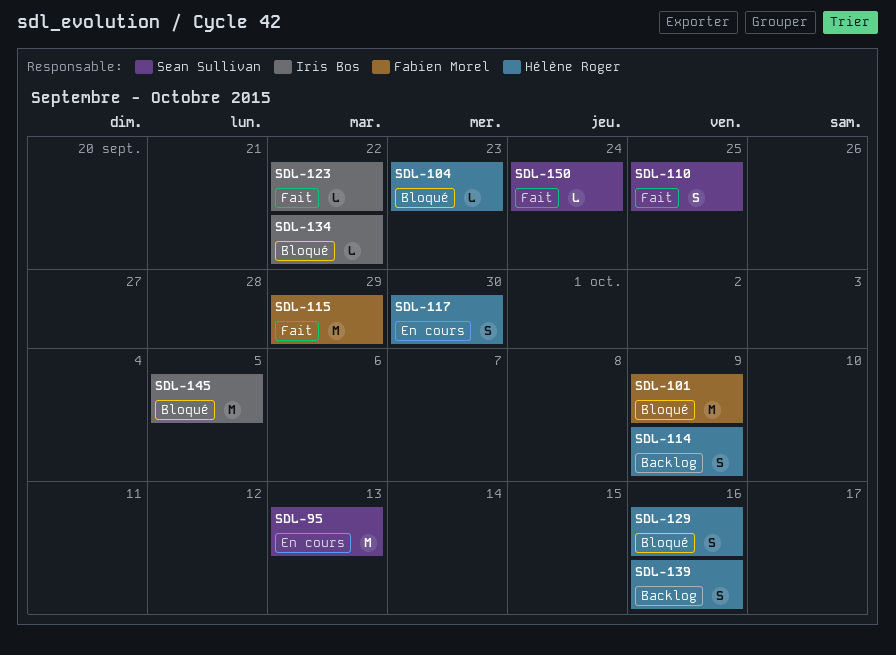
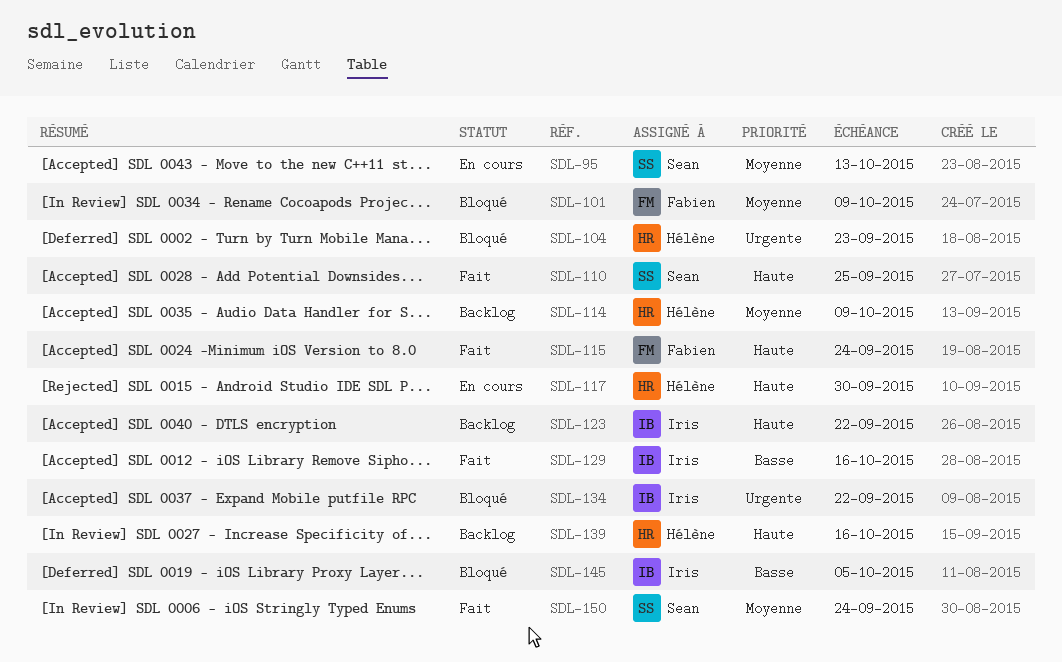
SDL-115, due: Sep 29 -> Sep 24
SDL-123, status: Fait -> Backlog
SDL-129, status: Bloqué -> Fait
SDL-129, owner: Hélène Roger -> Iris Bos

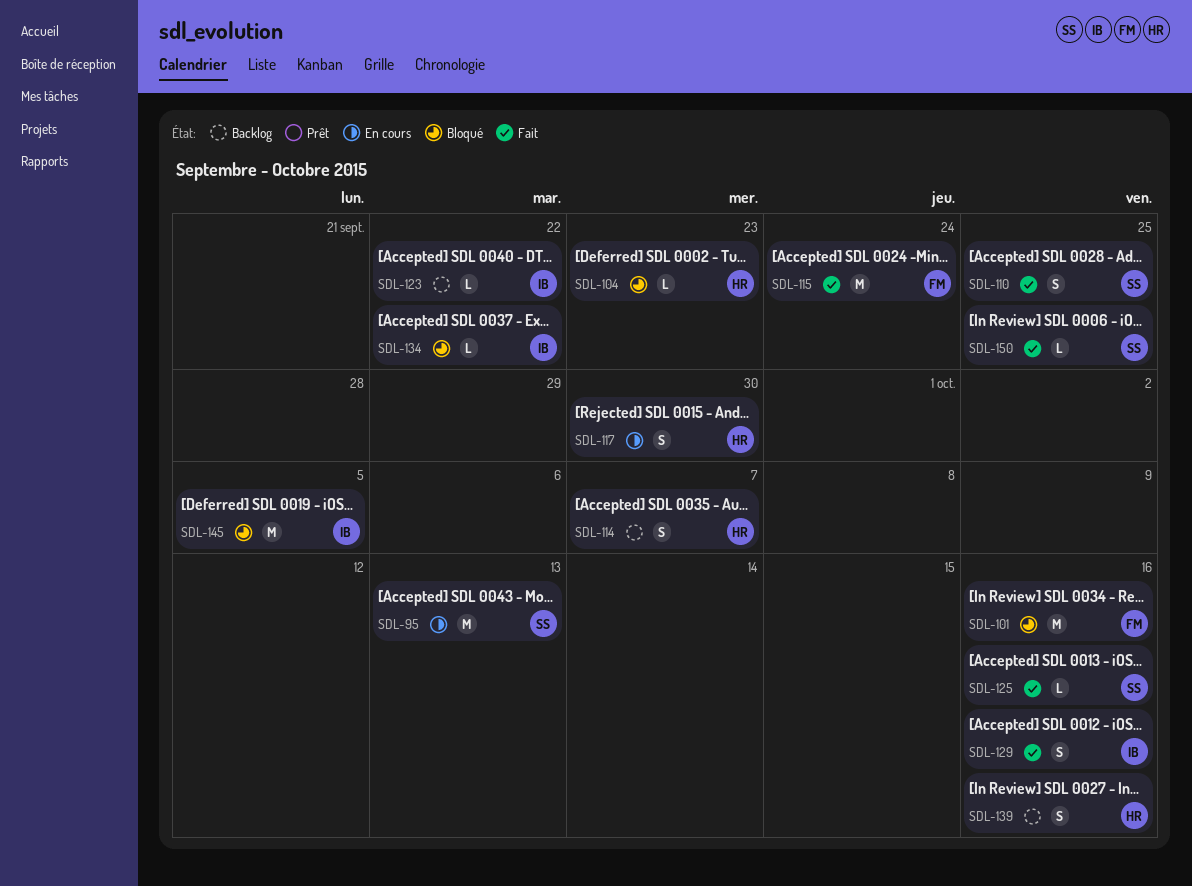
SDL-101, due: Oct 9 -> Oct 16
SDL-114, due: Oct 9 -> Oct 7
SDL-125: none -> present
SDL-150, due: Sep 24 -> Sep 25

